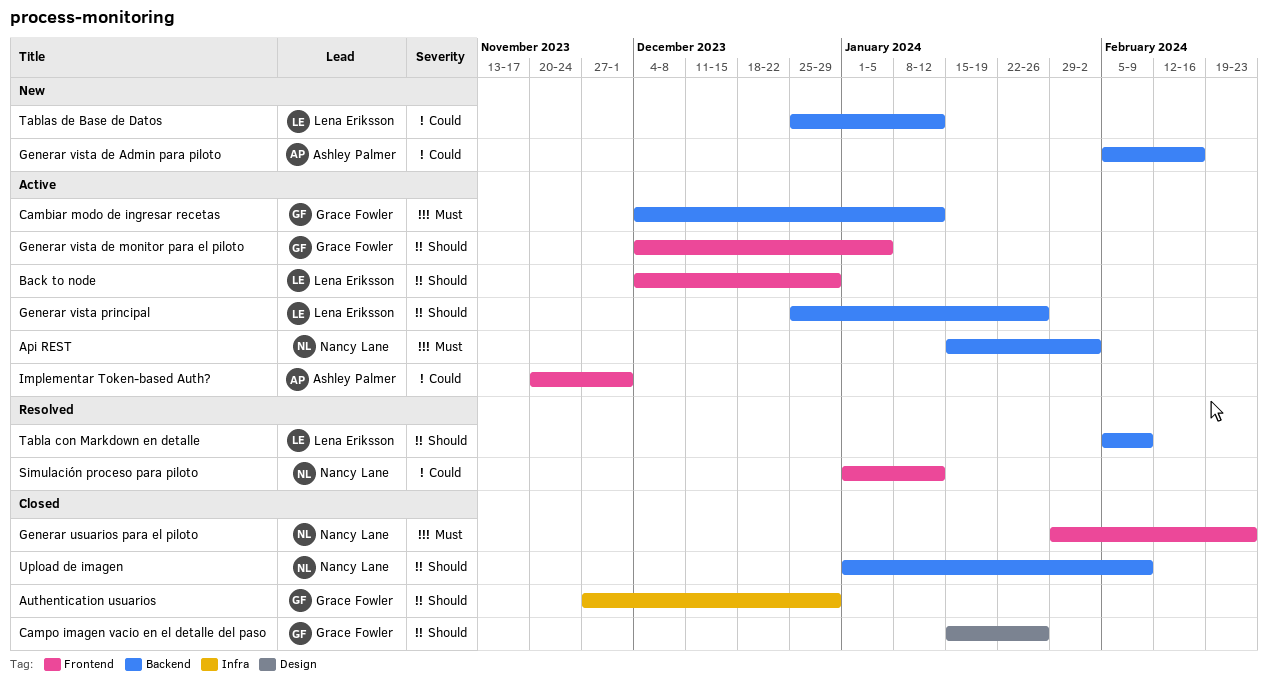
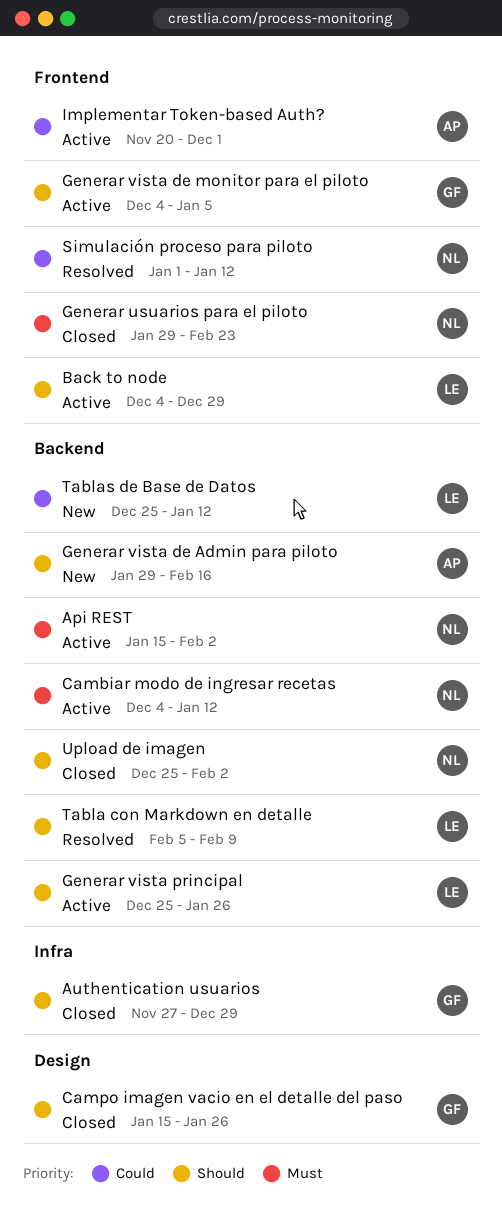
Cambiar modo de ingresar recetas, owner: Grace Fowler -> Nancy Lane
Generar vista de Admin para piloto, priority: Could -> Should
Generar vista de Admin para piloto, start: Feb 5 -> Jan 29
Upload de imagen, start: Jan 1 -> Dec 25
Upload de imagen, due: Feb 9 -> Feb 2

